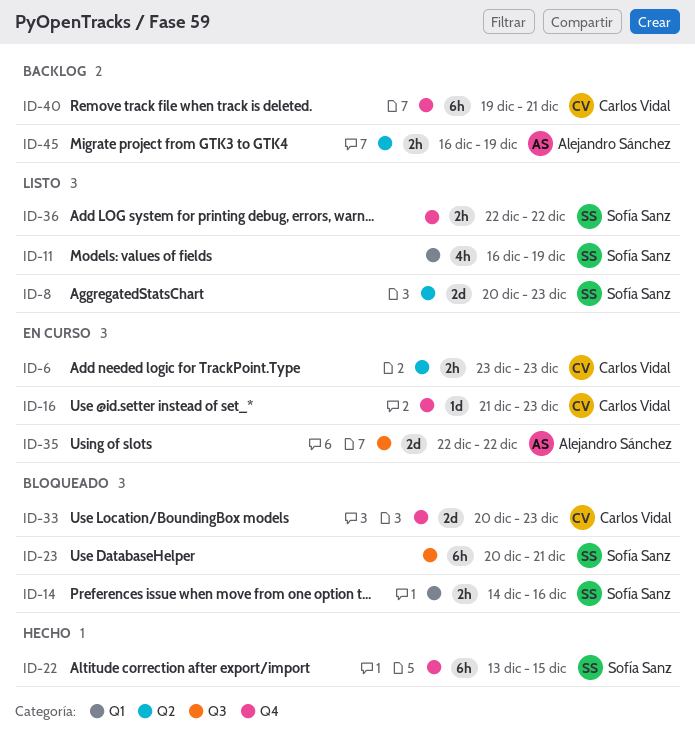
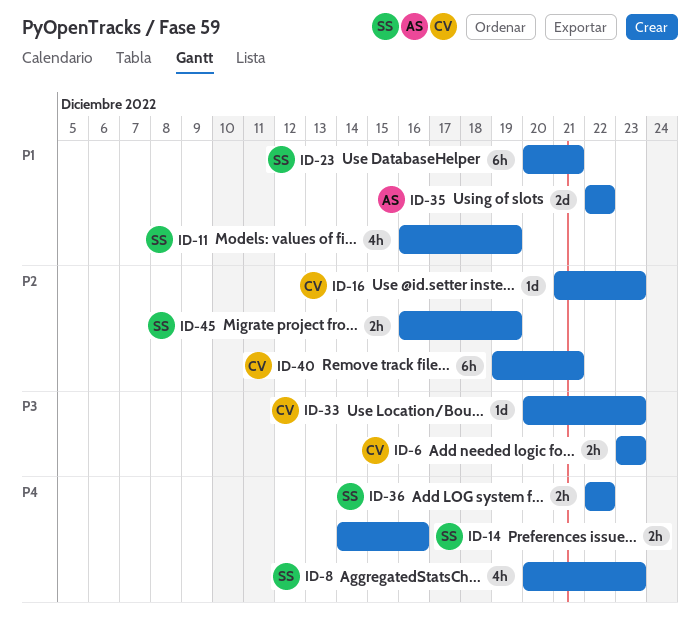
ID-8, estimate: 2d -> 4h
ID-22: present -> none
ID-33, estimate: 2d -> 1d
ID-45, owner: Alejandro Sánchez -> Sofía Sanz

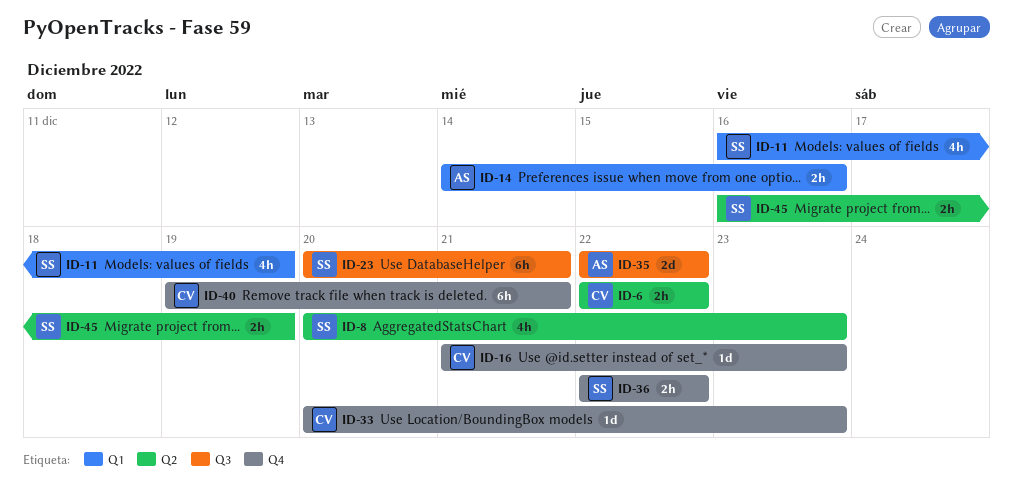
ID-6, start: Dec 23 -> Dec 22
ID-6, due: Dec 23 -> Dec 22
ID-14, owner: SS -> AS

